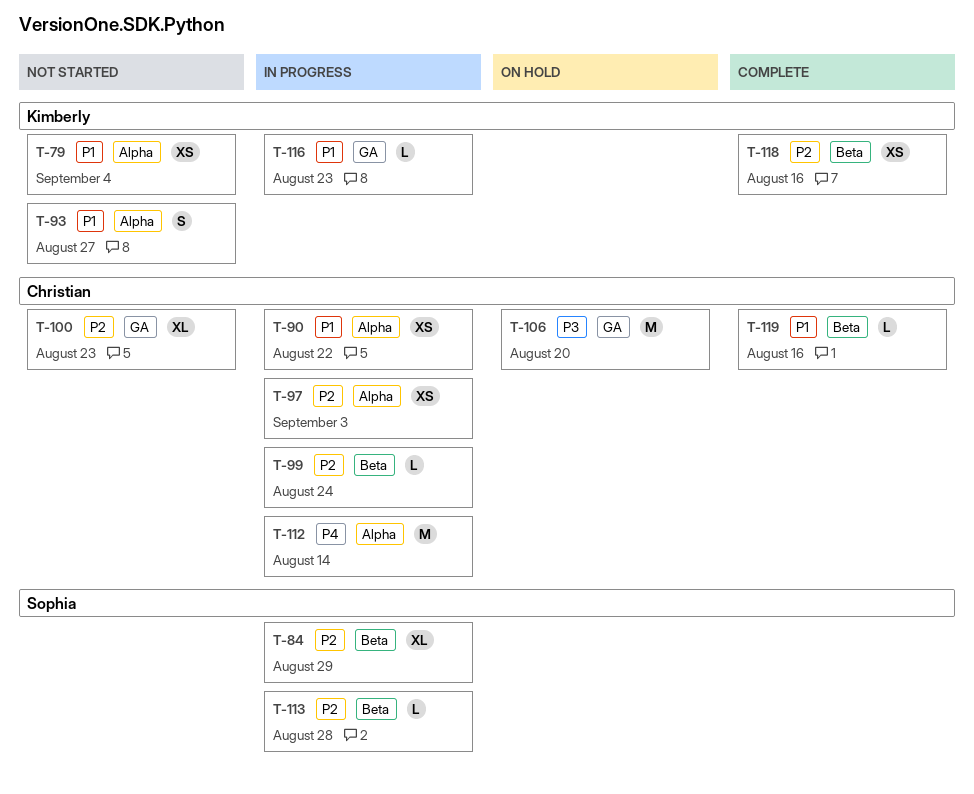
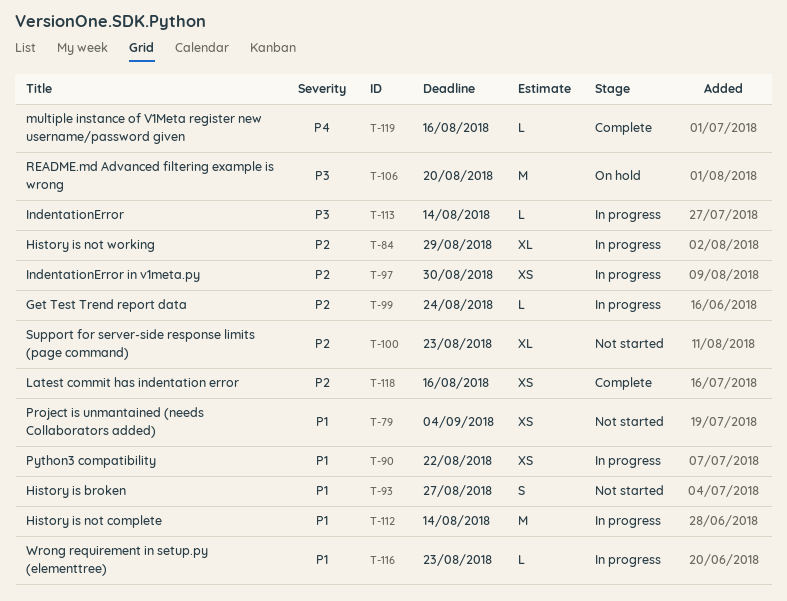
T-97, due: Sep 3 -> Aug 30
T-112, priority: P4 -> P1
T-113, priority: P2 -> P3
T-113, due: Aug 28 -> Aug 14
T-119, priority: P1 -> P4

